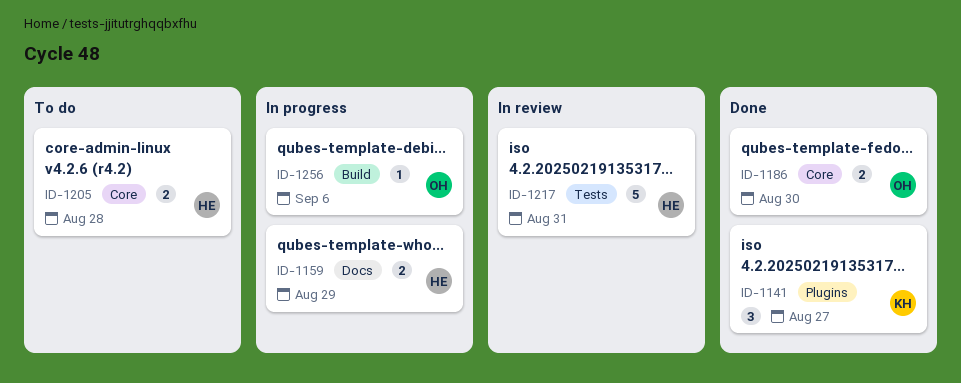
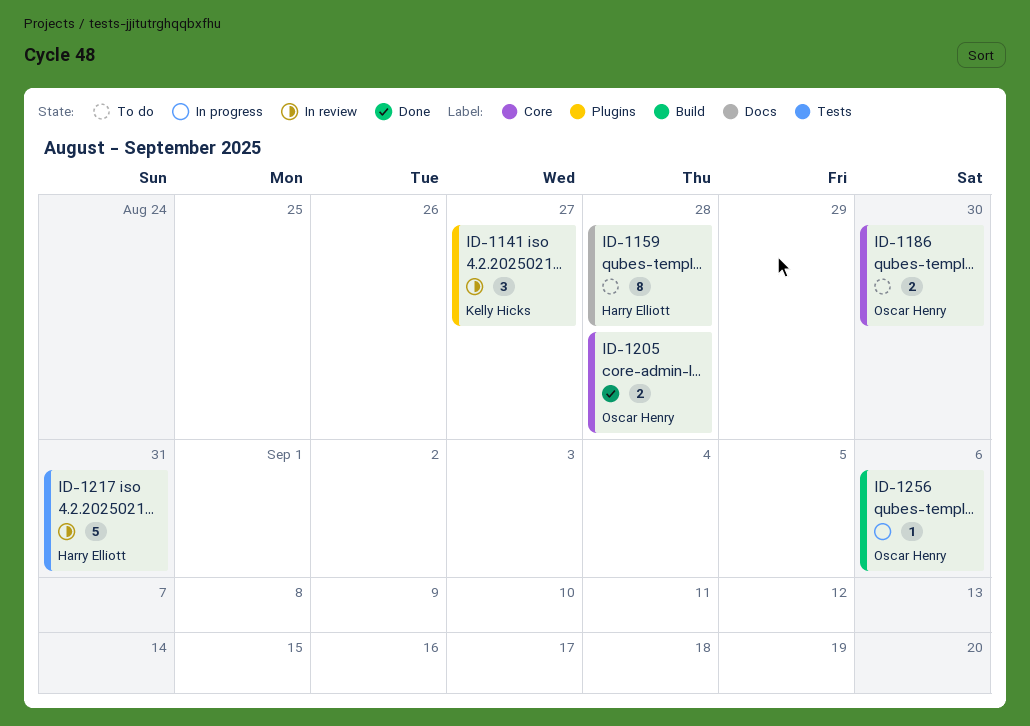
ID-1141, status: Done -> In review
ID-1159, status: In progress -> To do
ID-1159, estimate: 2 -> 8
ID-1159, due: Aug 29 -> Aug 28
ID-1186, status: Done -> To do
ID-1205, status: To do -> Done
ID-1205, owner: Harry Elliott -> Oscar Henry

